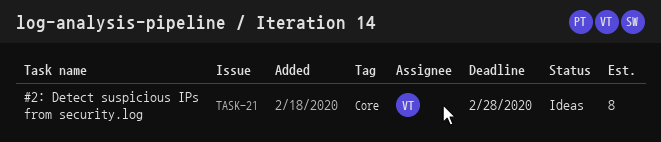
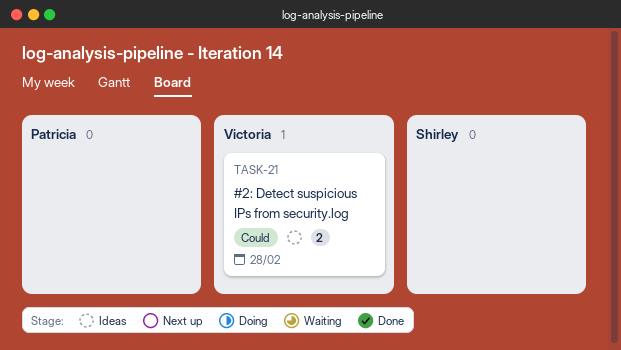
TASK-21, estimate: 8 -> 2

